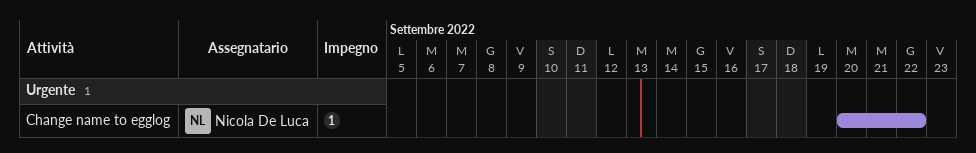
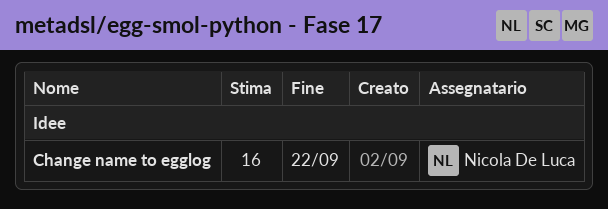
Change name to egglog, estimate: 1 -> 16

